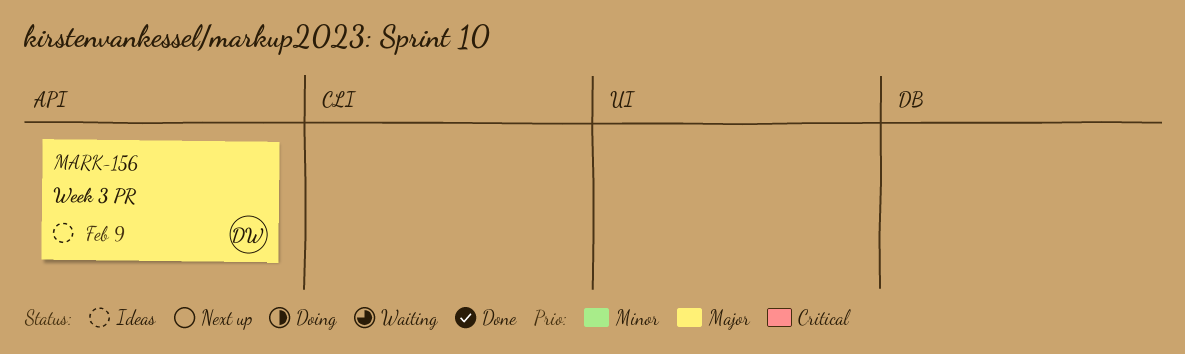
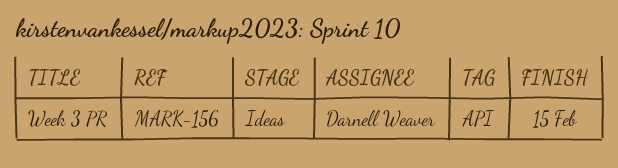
MARK-156, due: Feb 9 -> Feb 15

